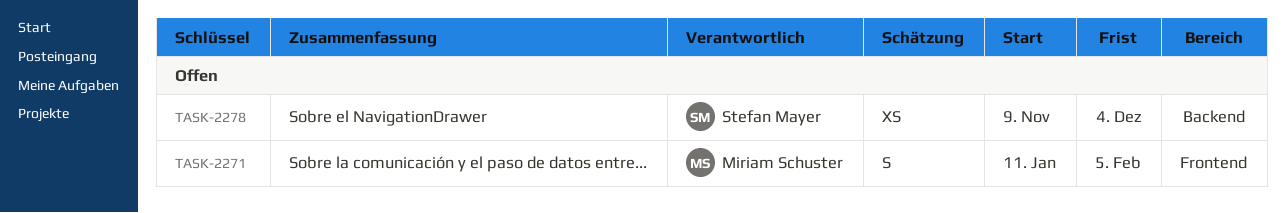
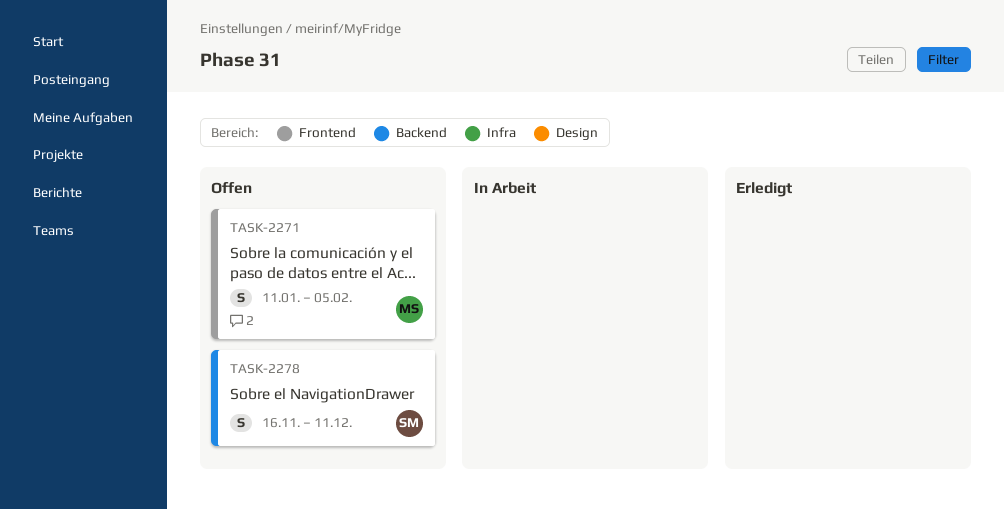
TASK-2278, estimate: XS -> S
TASK-2278, start: Nov 9 -> Nov 16
TASK-2278, due: Dec 4 -> Dec 11

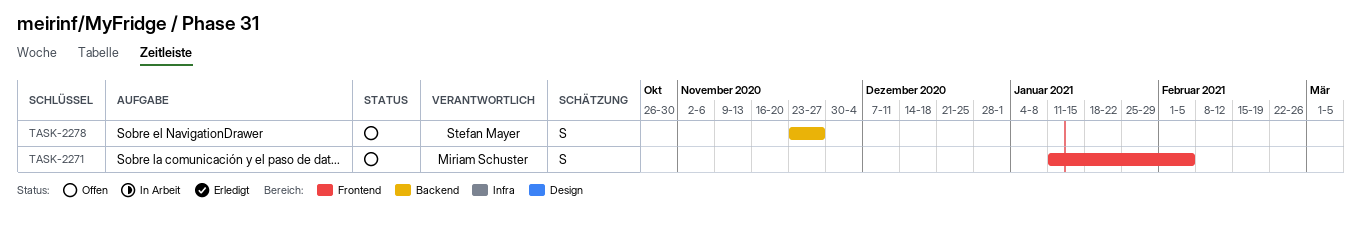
TASK-2278, start: Nov 16 -> Nov 23
TASK-2278, due: Dec 11 -> Nov 27

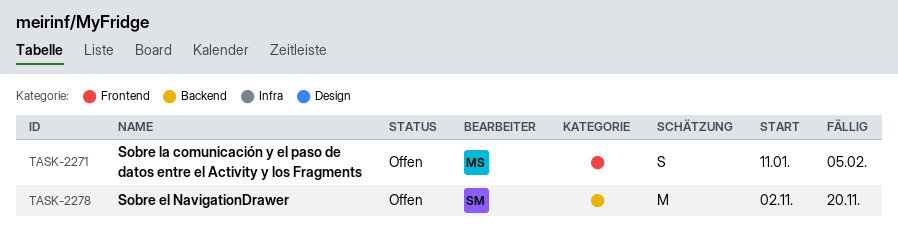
TASK-2278, estimate: S -> M
TASK-2278, start: Nov 23 -> Nov 2
TASK-2278, due: Nov 27 -> Nov 20

